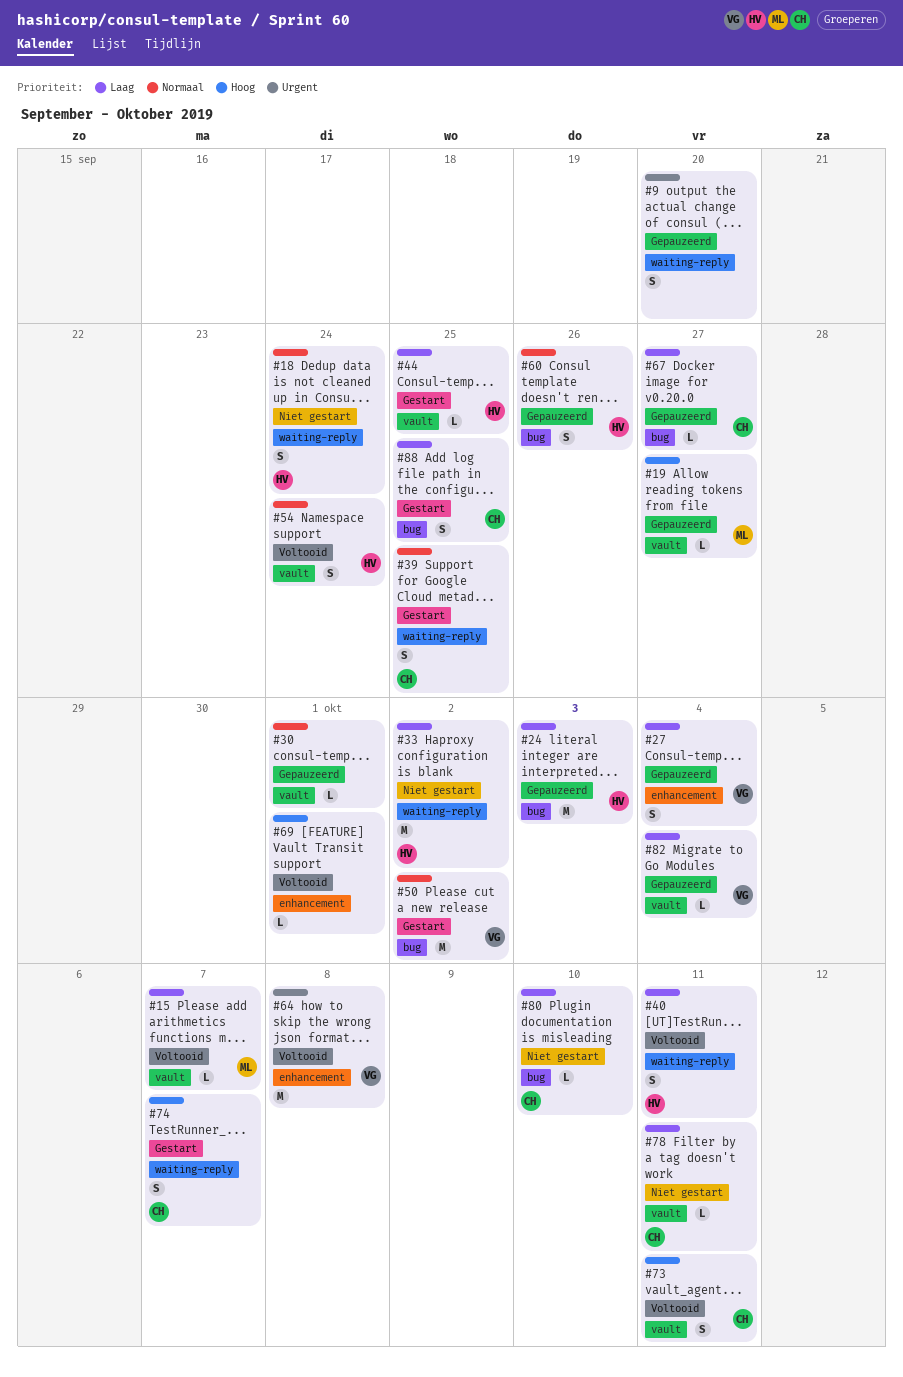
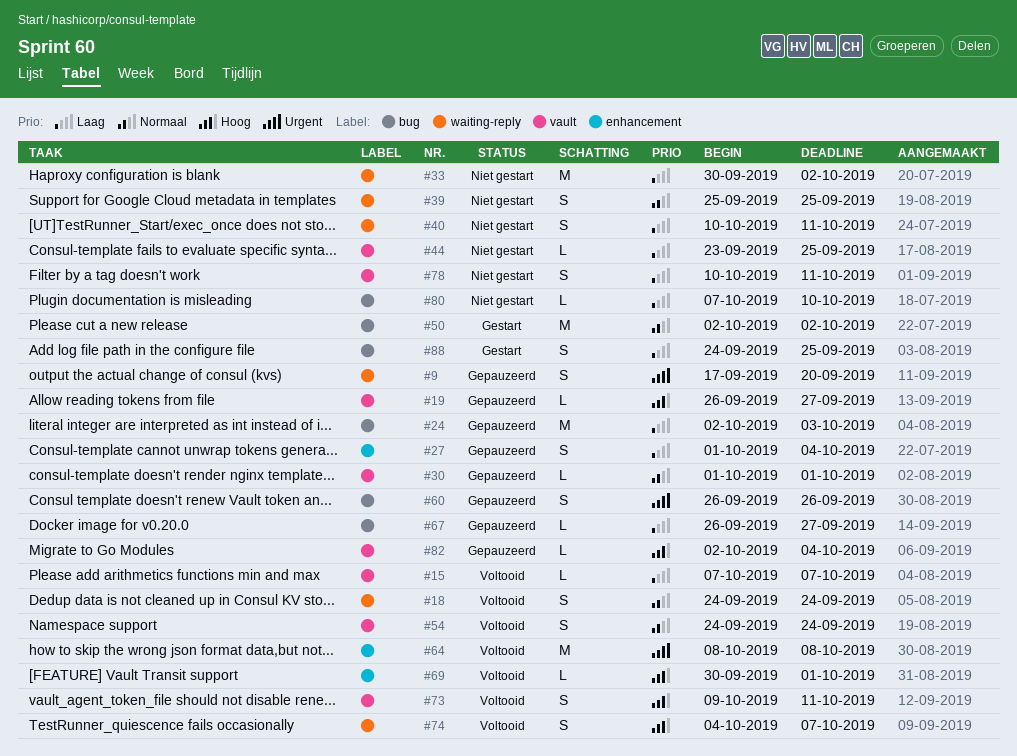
#18, status: Niet gestart -> Voltooid
#39, status: Gestart -> Niet gestart
#40, status: Voltooid -> Niet gestart
#44, status: Gestart -> Niet gestart
#60, priority: Normaal -> Urgent
#74, status: Gestart -> Voltooid
#78, estimate: L -> S
#82, priority: Laag -> Hoog

